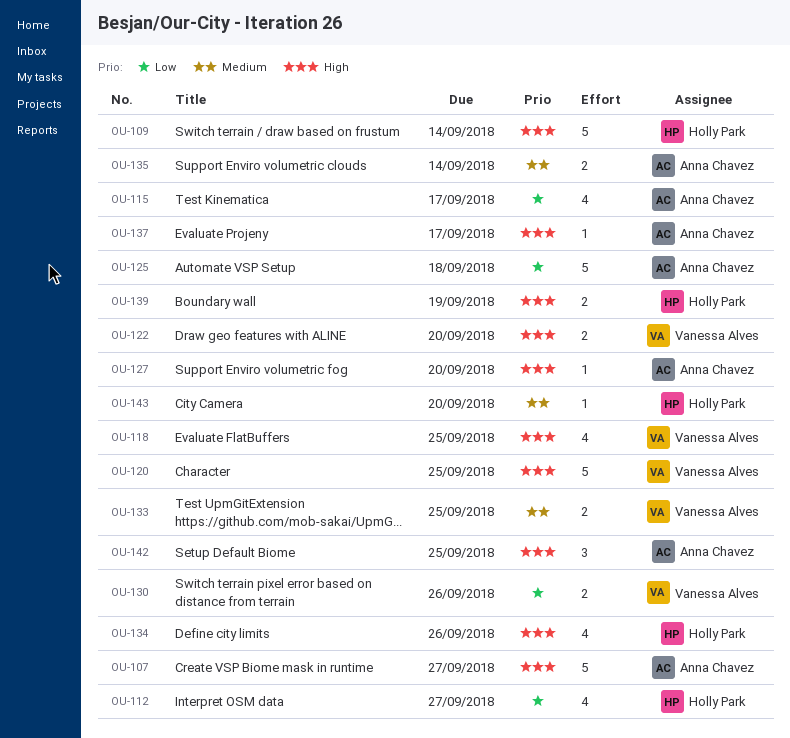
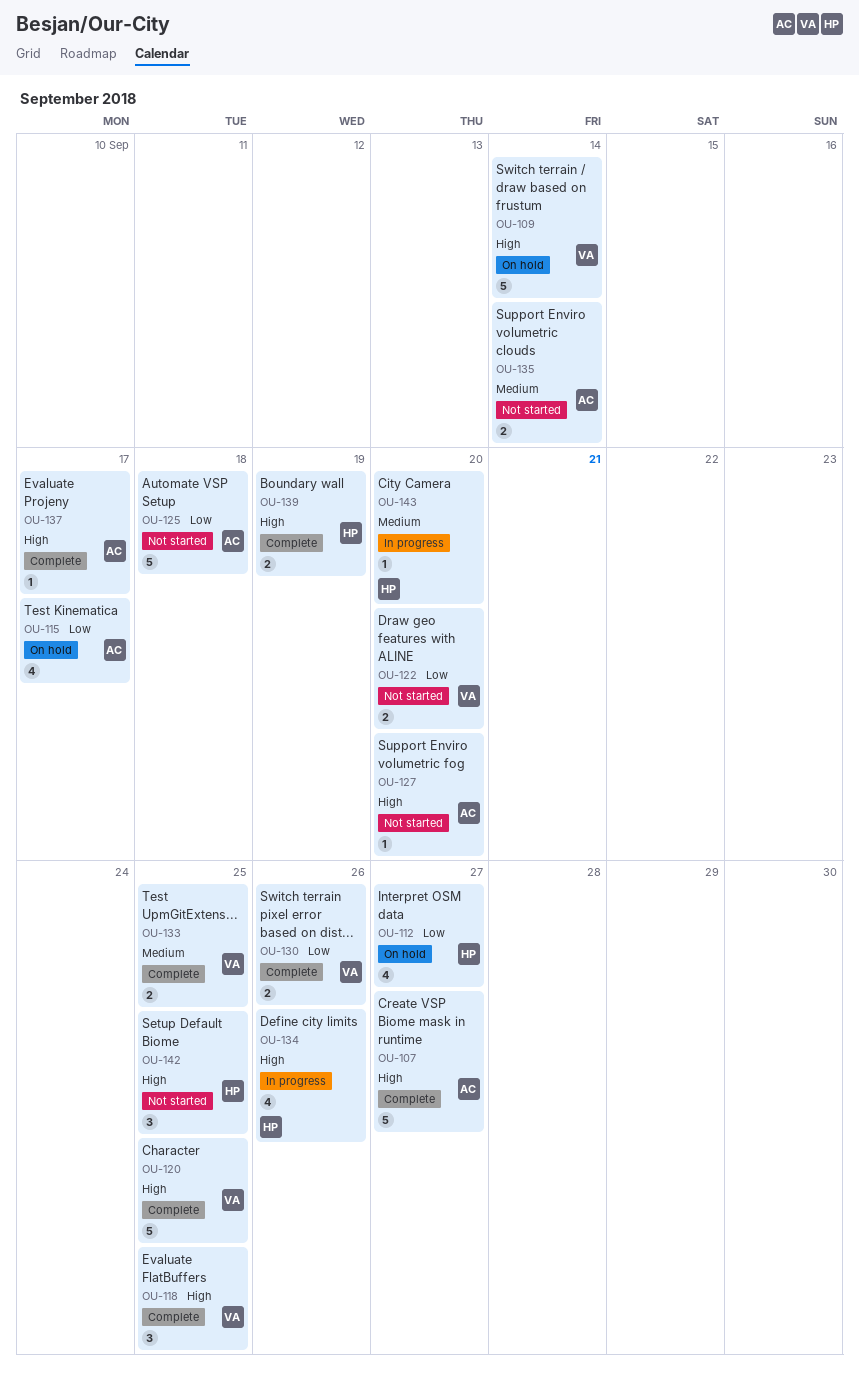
OU-109, owner: Holly Park -> Vanessa Alves
OU-118, estimate: 4 -> 3
OU-122, priority: High -> Low
OU-142, owner: Anna Chavez -> Holly Park

